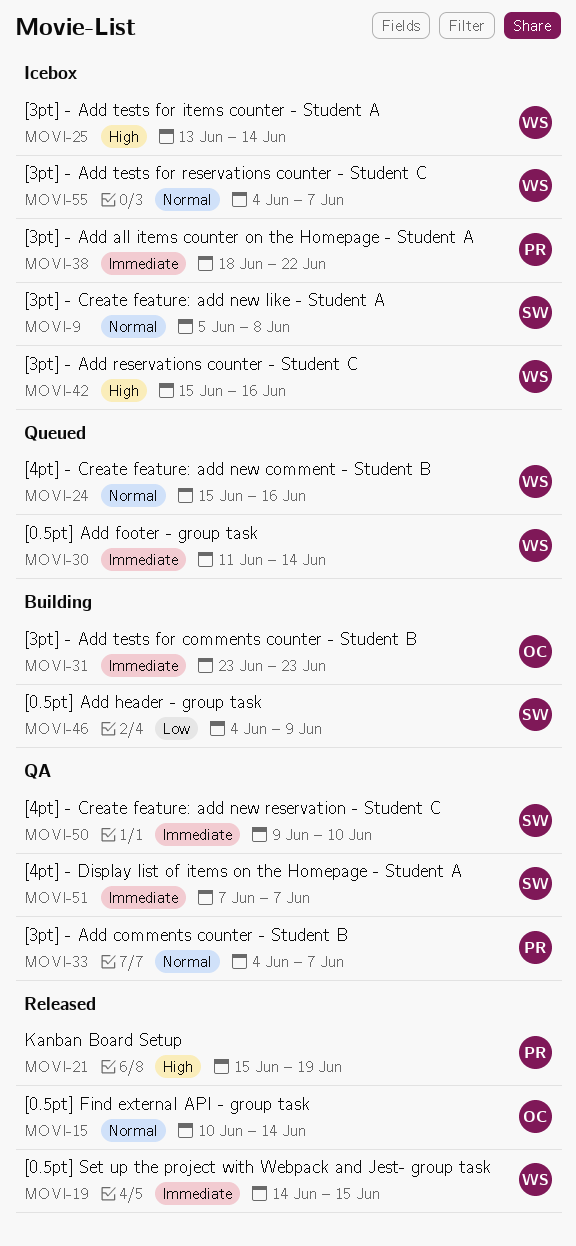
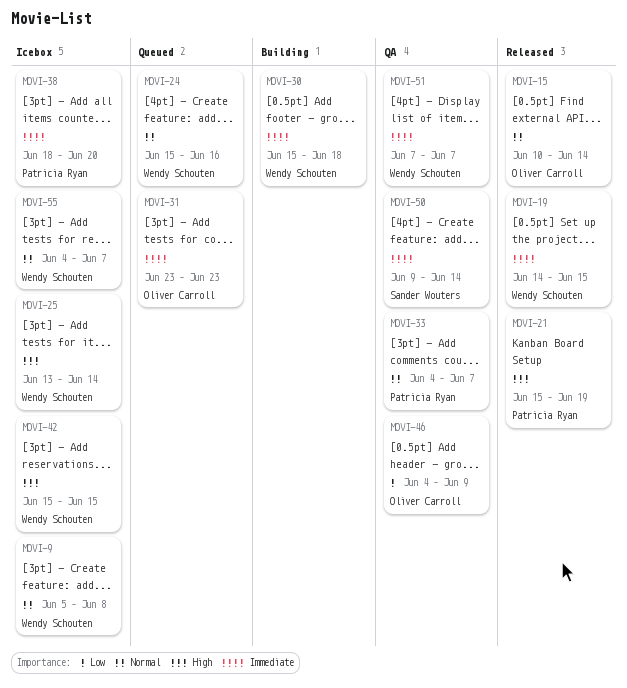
MOVI-9, owner: Sander Wouters -> Wendy Schouten
MOVI-30, status: Queued -> Building
MOVI-30, start: Jun 11 -> Jun 15
MOVI-30, due: Jun 14 -> Jun 18
MOVI-31, status: Building -> Queued
MOVI-38, due: Jun 22 -> Jun 20
MOVI-42, due: Jun 16 -> Jun 15
MOVI-46, status: Building -> QA
MOVI-46, owner: Sander Wouters -> Oliver Carroll
MOVI-50, due: Jun 10 -> Jun 14
MOVI-51, owner: Sander Wouters -> Wendy Schouten

